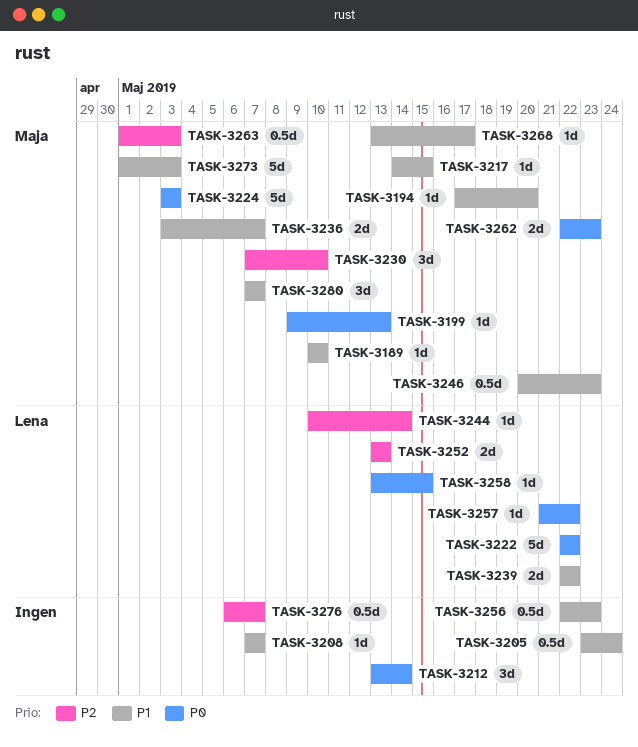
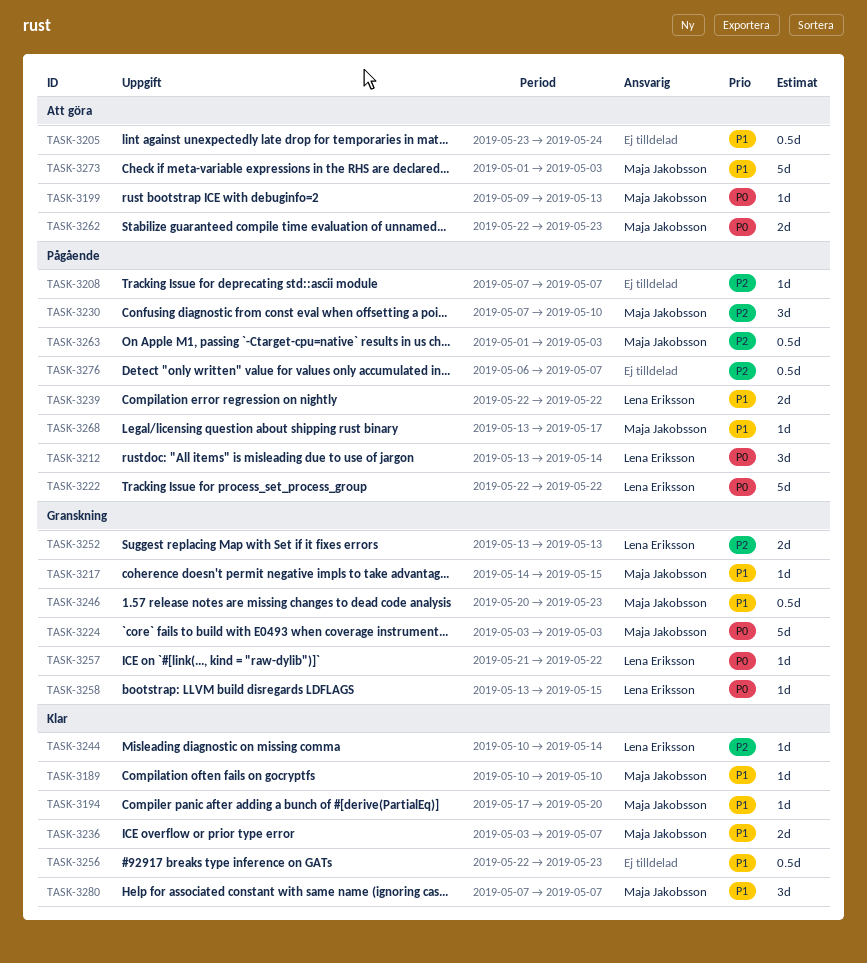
TASK-3208, priority: P1 -> P2
TASK-3212, owner: none -> Lena Eriksson

